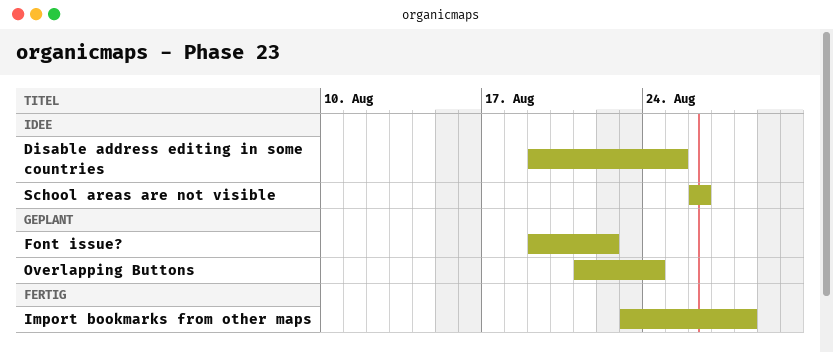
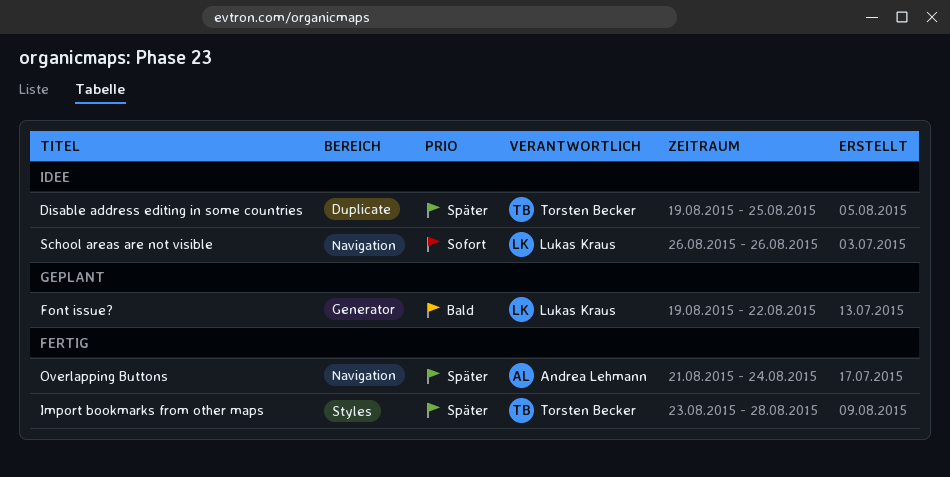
Overlapping Buttons, status: Geplant -> Fertig

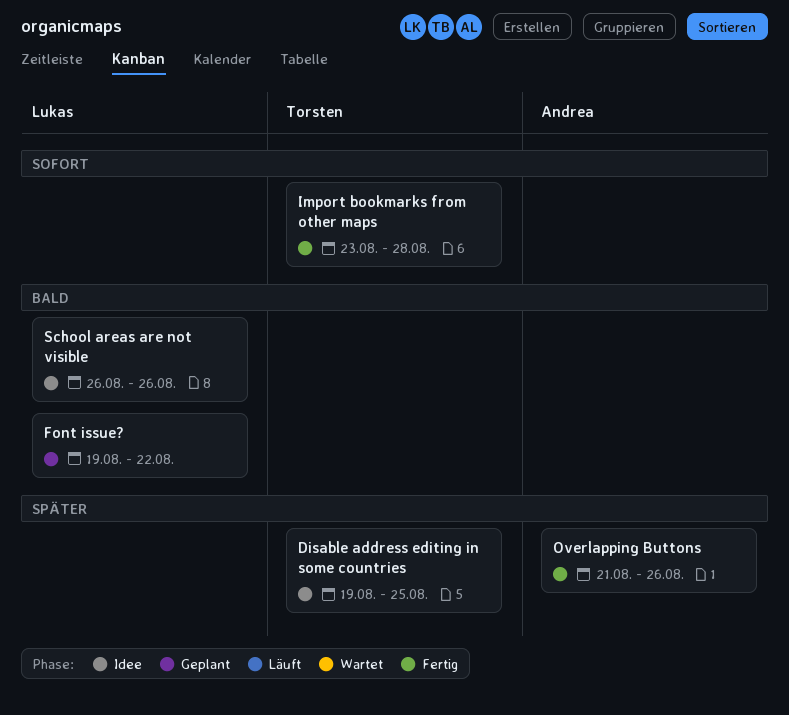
Import bookmarks from other maps, priority: Später -> Sofort
Overlapping Buttons, due: Aug 24 -> Aug 26
School areas are not visible, priority: Sofort -> Bald

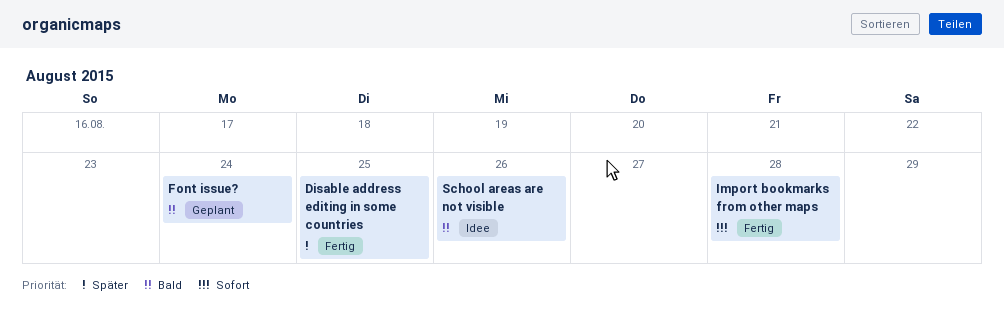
Disable address editing in some countries, status: Idee -> Fertig
Font issue?, due: Aug 22 -> Aug 24
Overlapping Buttons: present -> none

